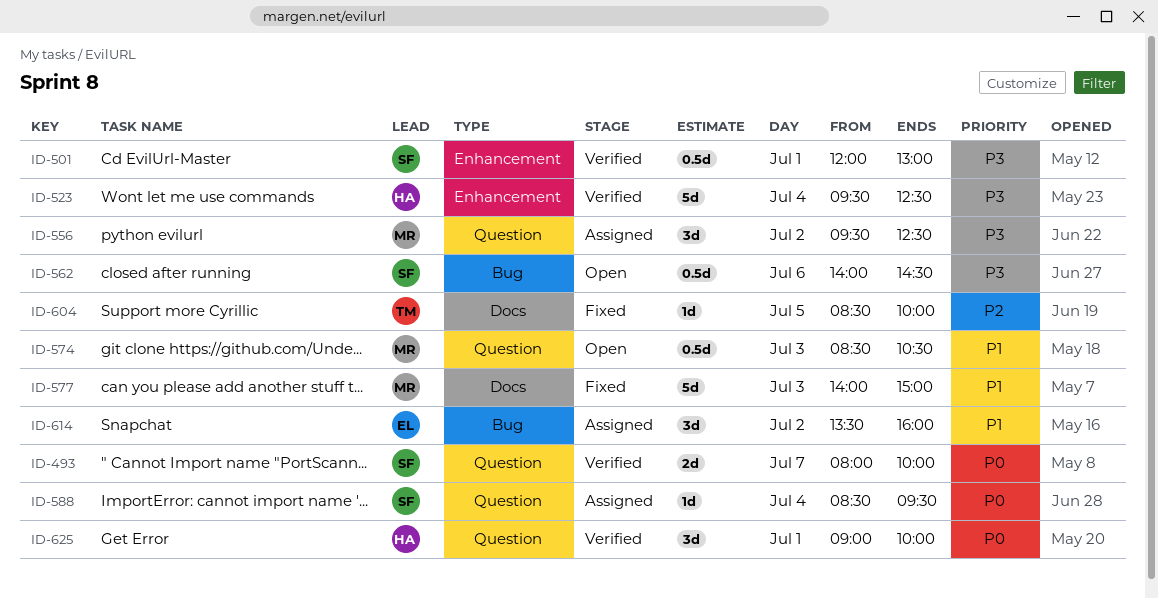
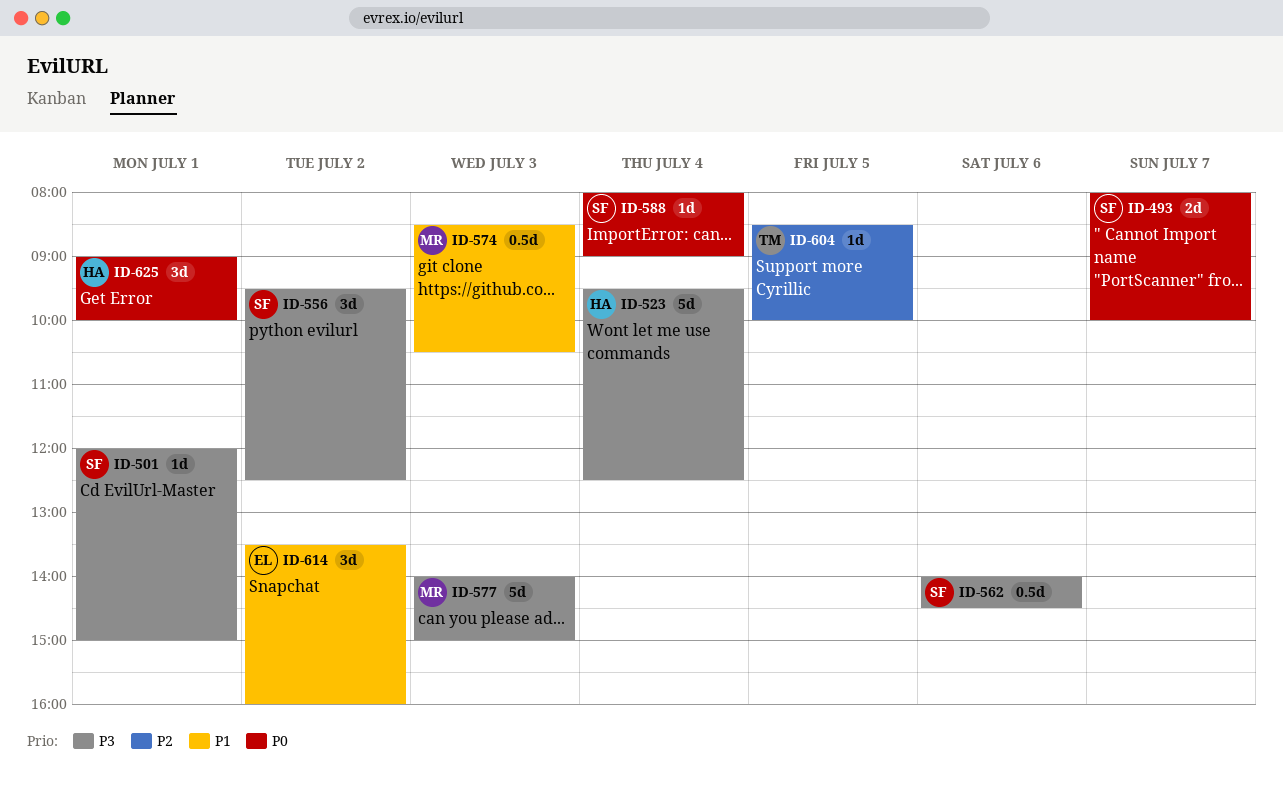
ID-501, estimate: 0.5d -> 1d
ID-501, ends: 13:00 -> 15:00
ID-556, owner: MR -> SF
ID-577, priority: P1 -> P3
ID-588, begins: 08:30 -> 08:00
ID-588, ends: 09:30 -> 09:00

